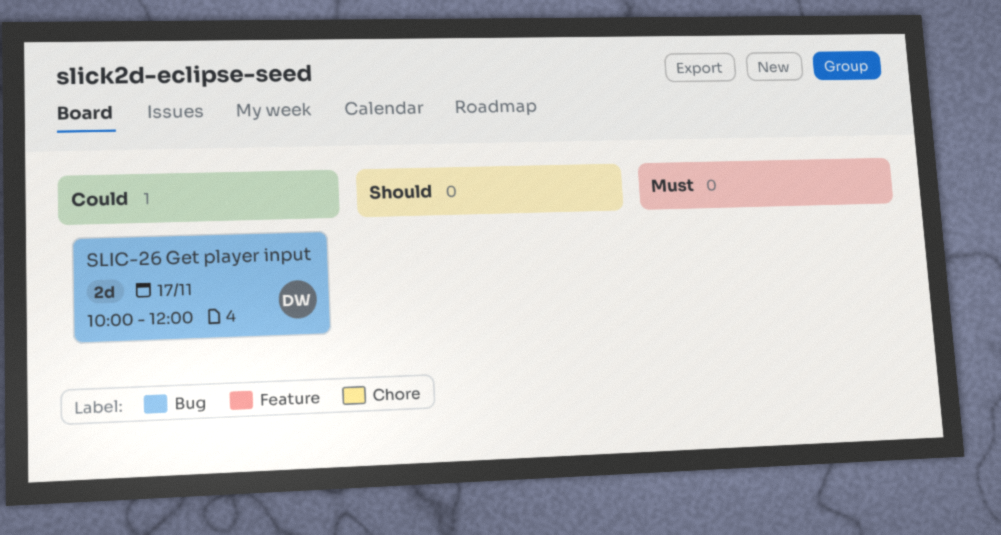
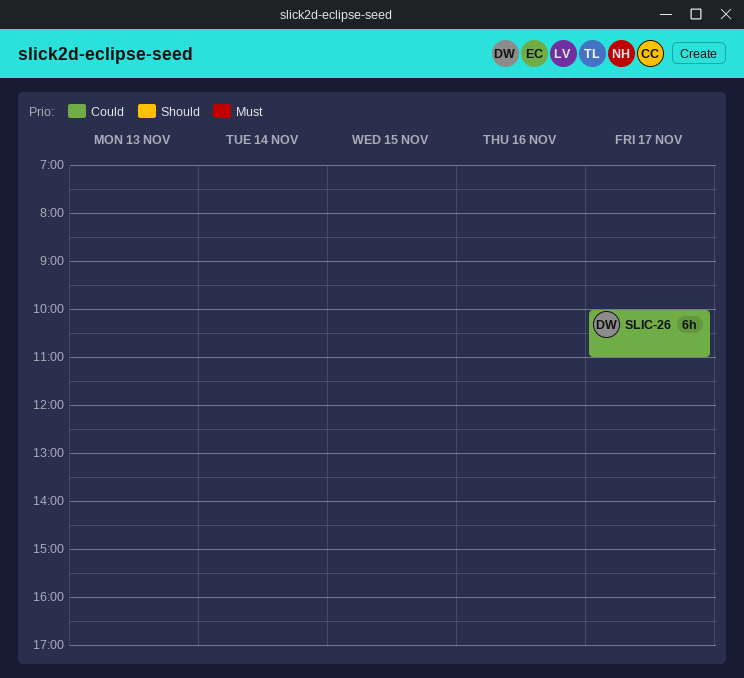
SLIC-26, estimate: 2d -> 6h
SLIC-26, ends: 12:00 -> 11:00

